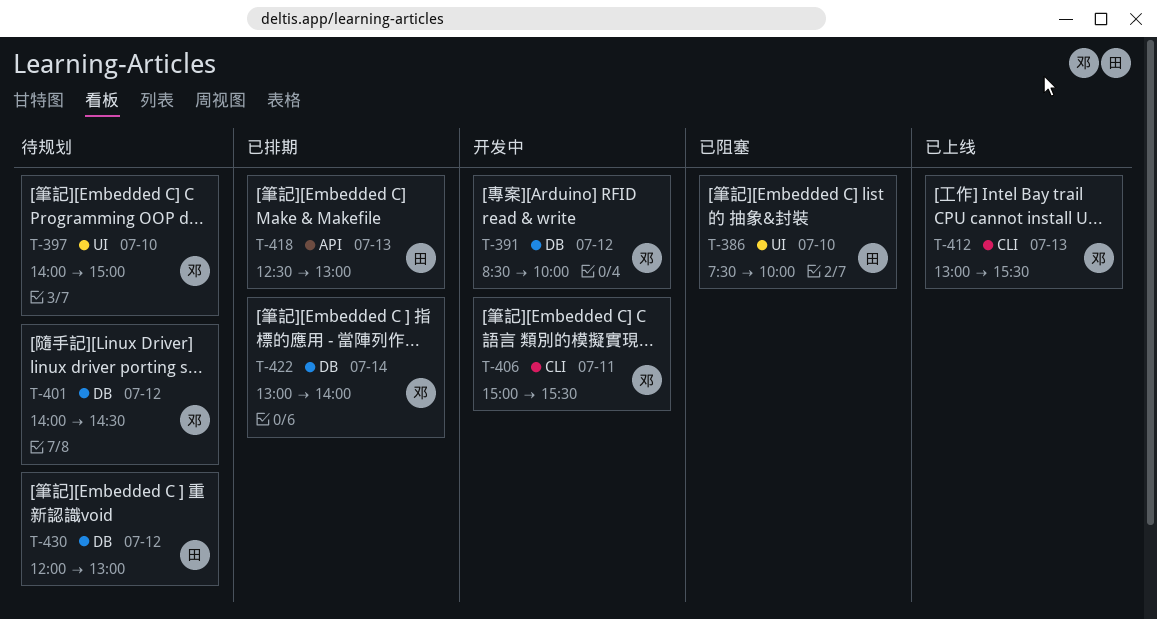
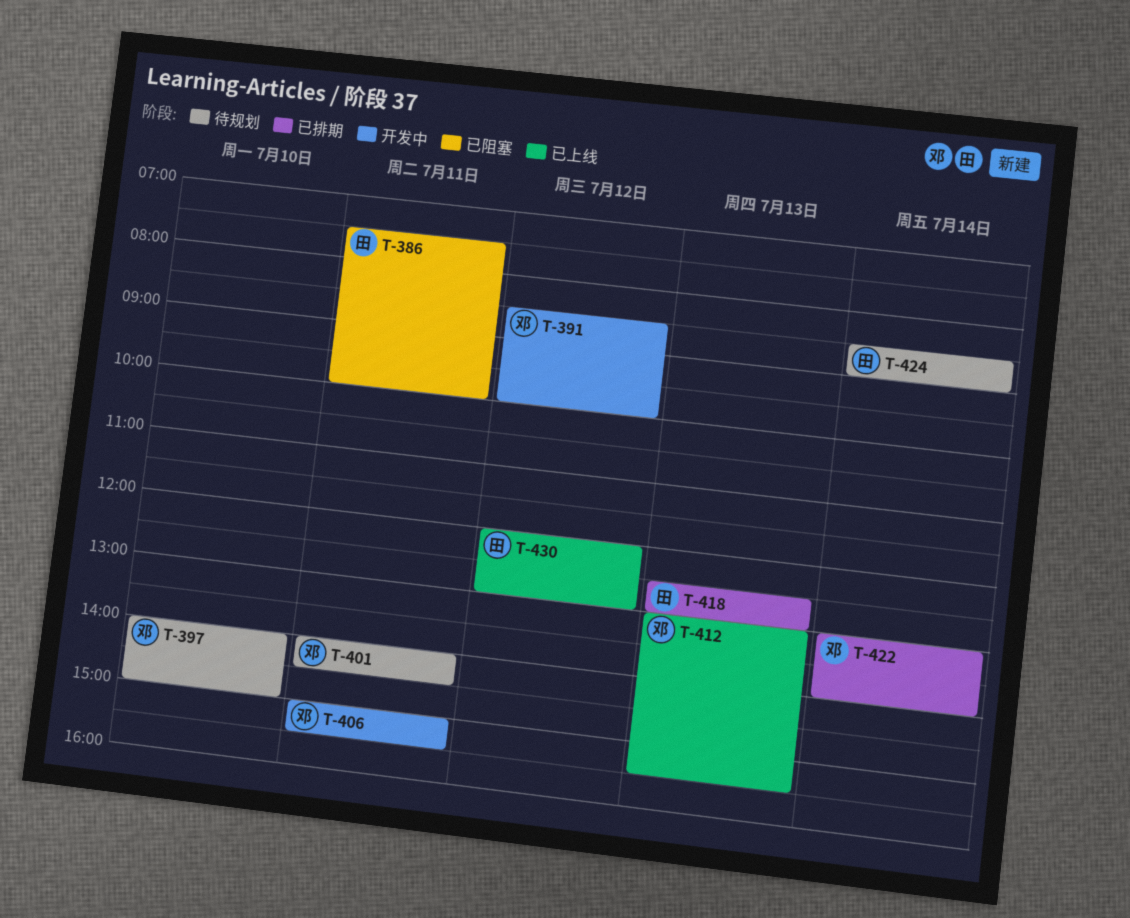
T-386, day: Jul 10 -> Jul 11
T-401, day: Jul 12 -> Jul 11
T-424: none -> present
T-430, status: 待规划 -> 已上线

